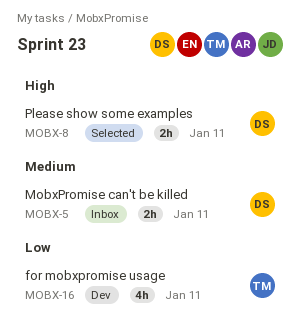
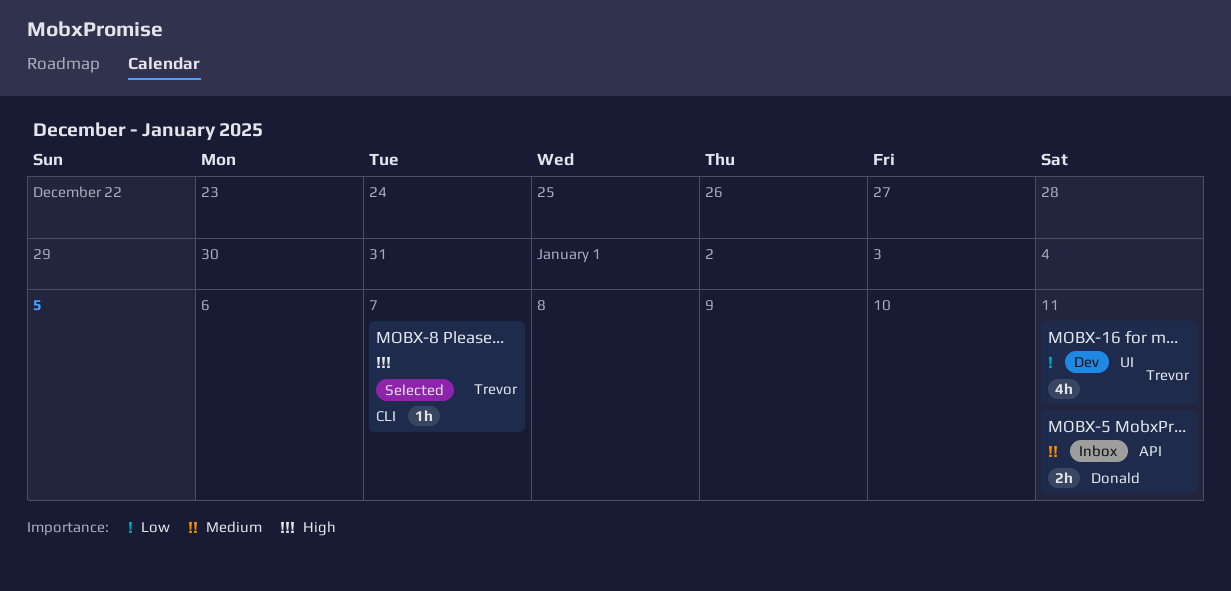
MOBX-8, owner: Donald -> Trevor
MOBX-8, estimate: 2h -> 1h
MOBX-8, due: Jan 11 -> Jan 7

